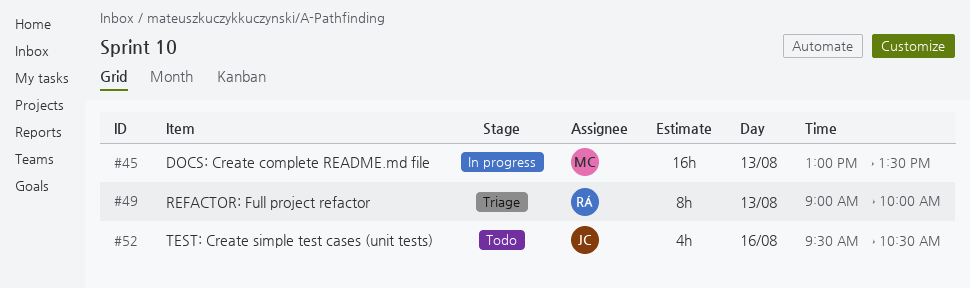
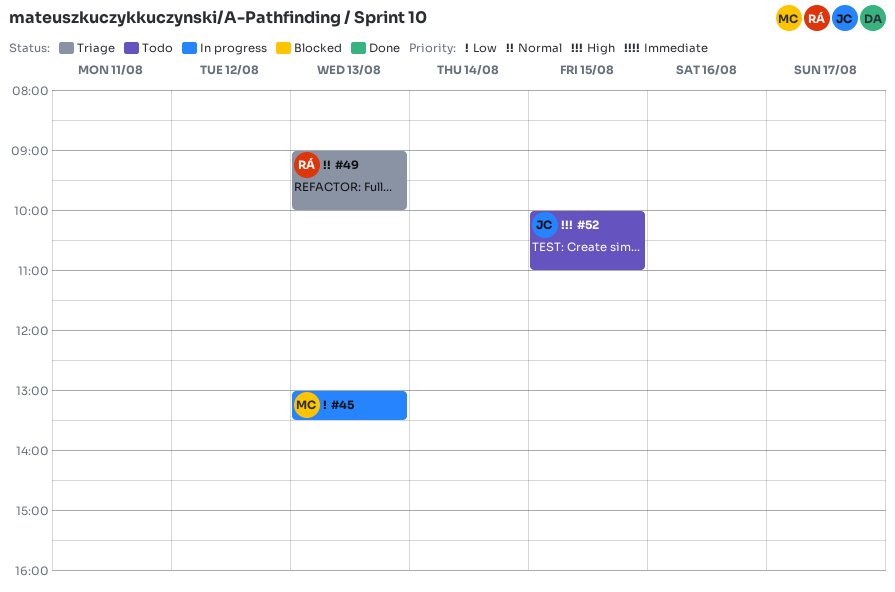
#52, day: Aug 16 -> Aug 15
#52, begins: 09:30 -> 10:00
#52, ends: 10:30 -> 11:00

